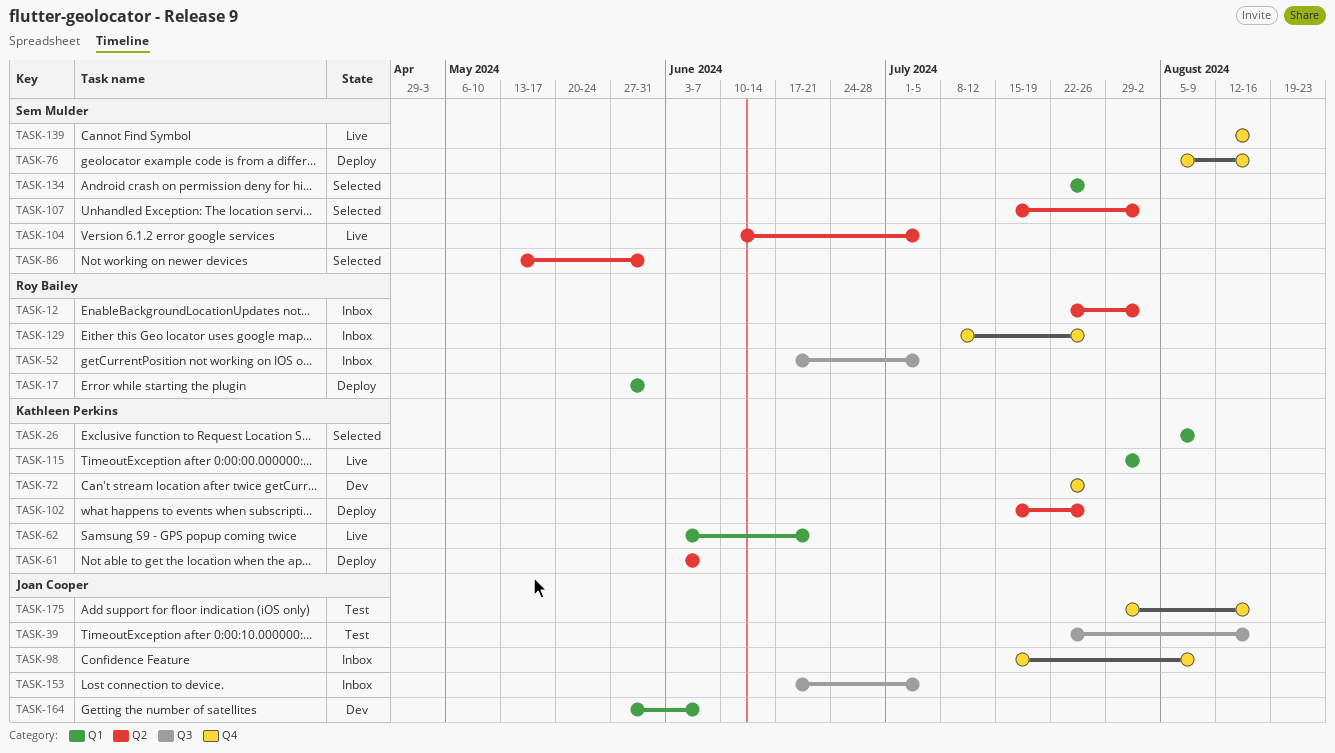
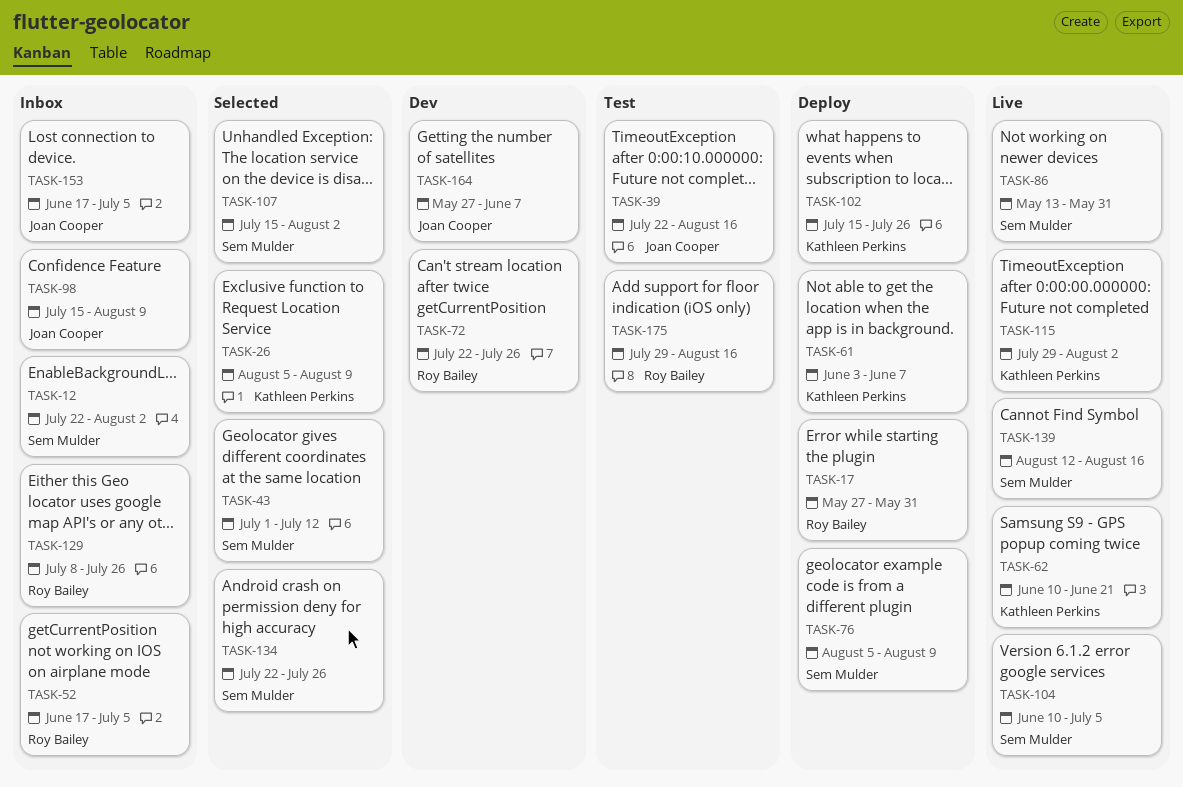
TASK-12, owner: Roy Bailey -> Sem Mulder
TASK-43: none -> present
TASK-62, start: Jun 3 -> Jun 10
TASK-72, owner: Kathleen Perkins -> Roy Bailey
TASK-76, due: Aug 16 -> Aug 9
TASK-86, status: Selected -> Live
TASK-175, owner: Joan Cooper -> Roy Bailey

